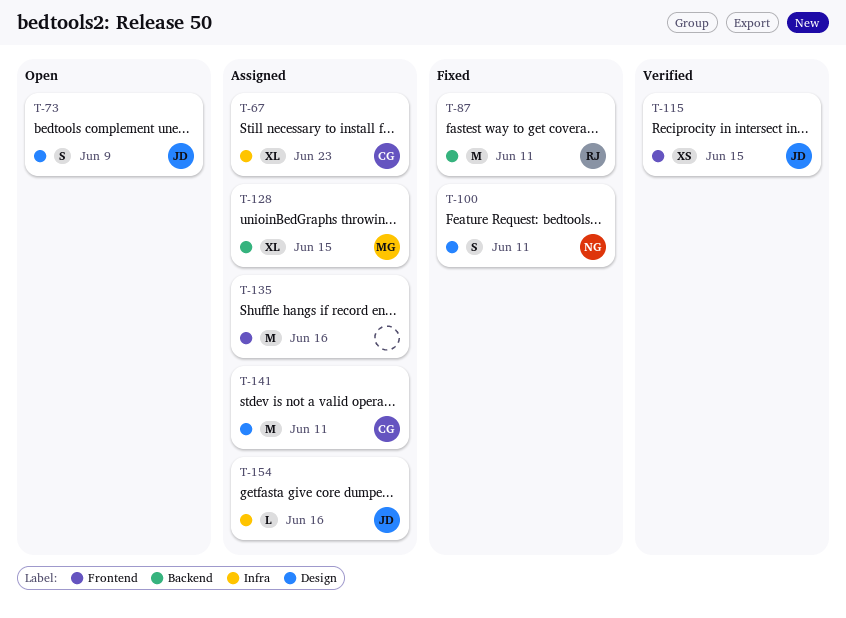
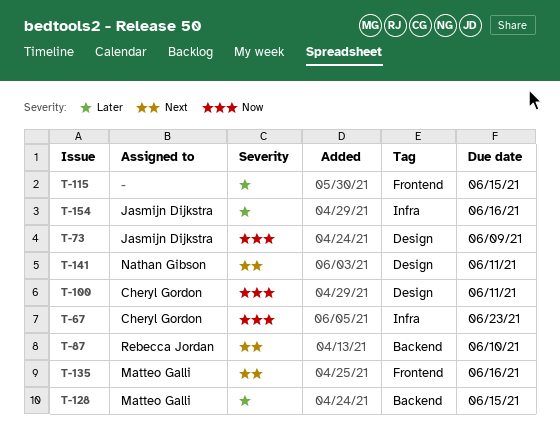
T-87, due: Jun 11 -> Jun 10
T-100, owner: Nathan Gibson -> Cheryl Gordon
T-115, owner: Jasmijn Dijkstra -> none
T-135, owner: none -> Matteo Galli
T-141, owner: Cheryl Gordon -> Nathan Gibson

